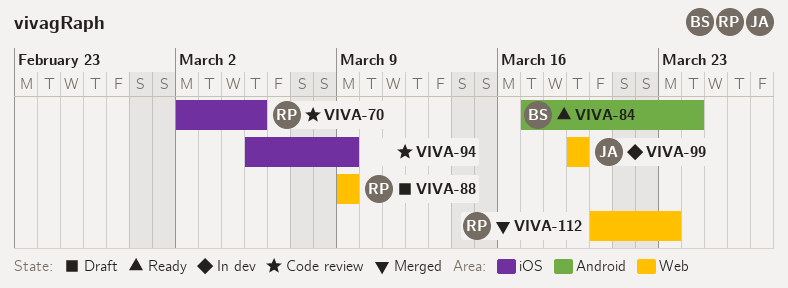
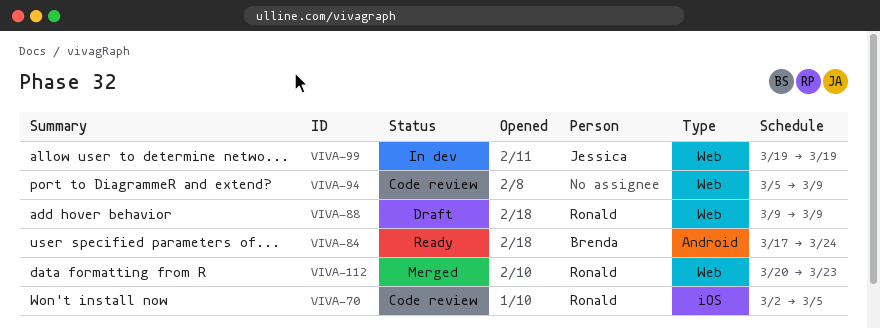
VIVA-94, label: iOS -> Web

